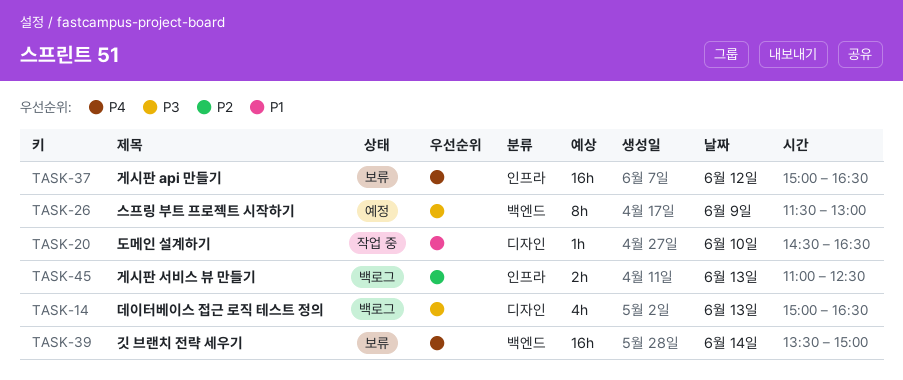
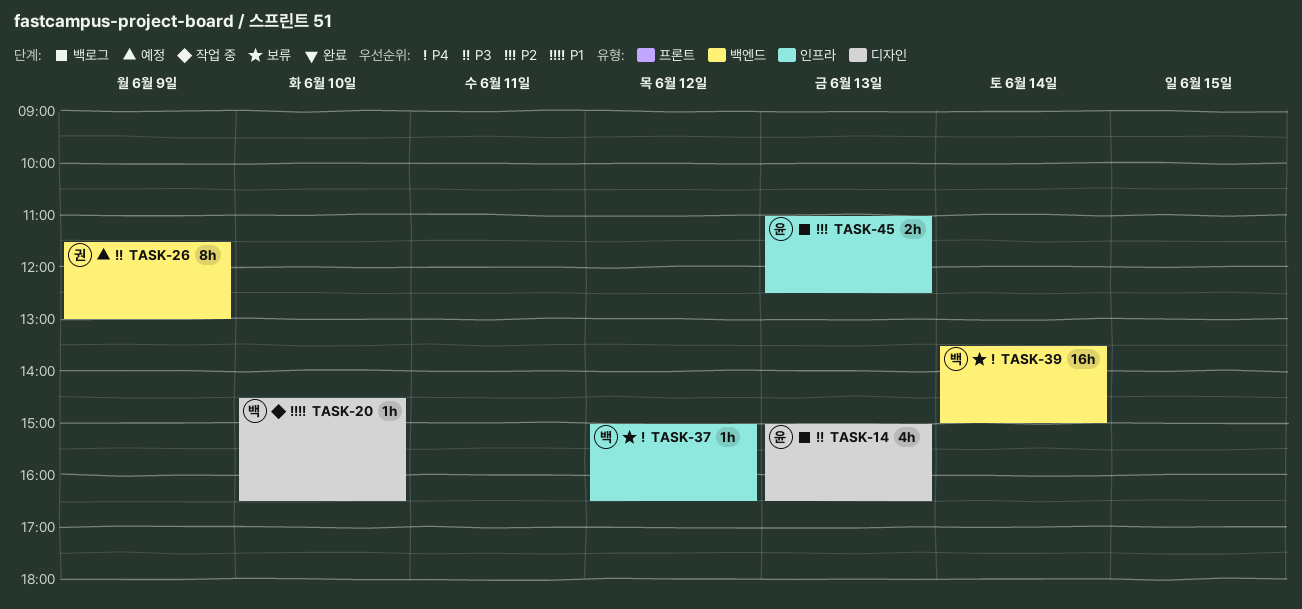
TASK-37, estimate: 16h -> 1h

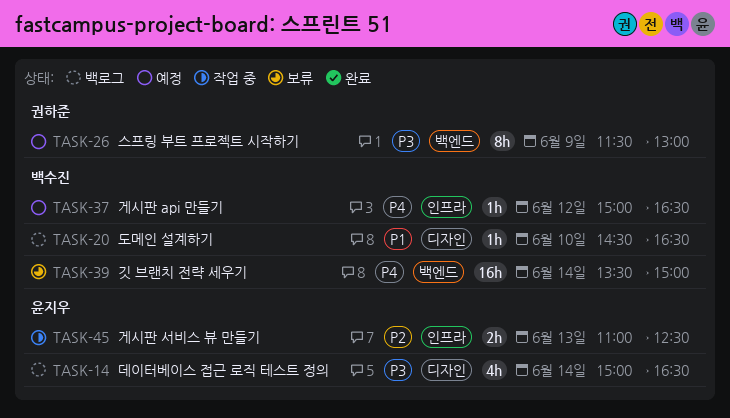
TASK-14, day: Jun 13 -> Jun 14
TASK-20, status: 작업 중 -> 백로그
TASK-37, status: 보류 -> 예정
TASK-45, status: 백로그 -> 작업 중

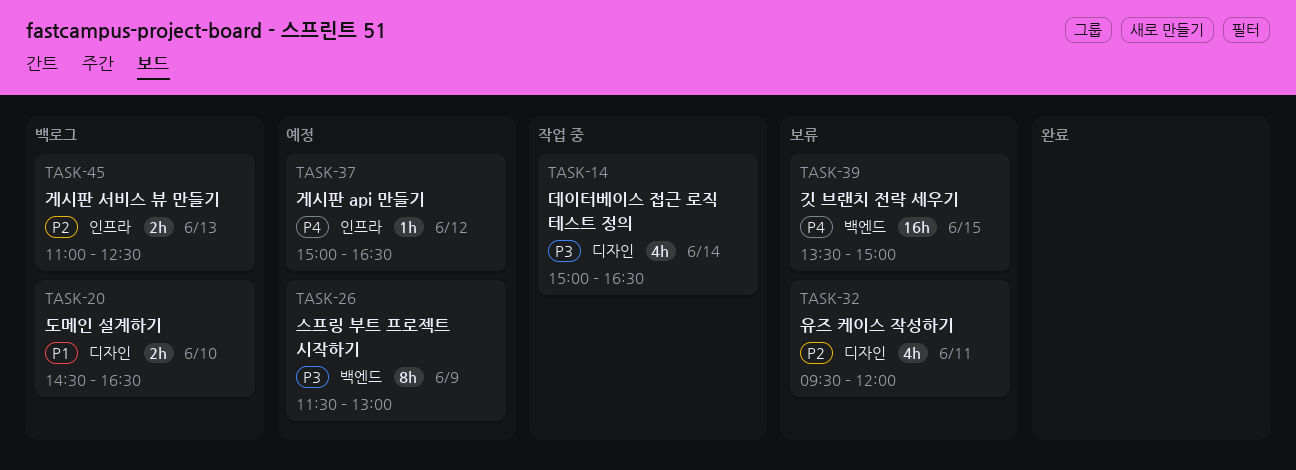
TASK-14, status: 백로그 -> 작업 중
TASK-20, estimate: 1h -> 2h
TASK-32: none -> present
TASK-39, day: Jun 14 -> Jun 15
TASK-45, status: 작업 중 -> 백로그

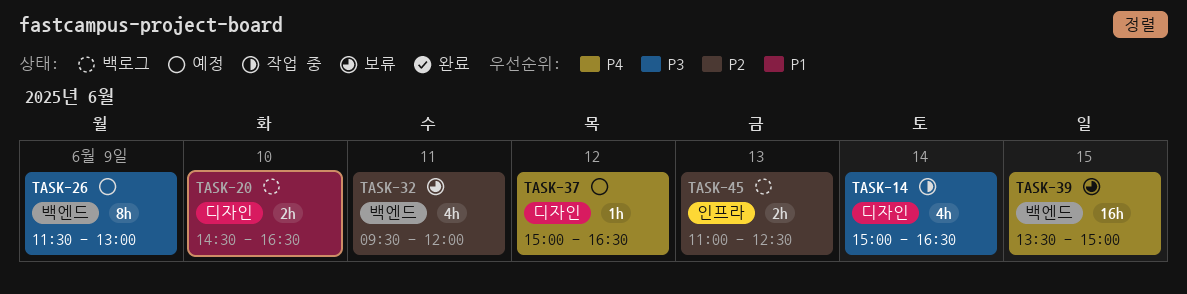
TASK-32, label: 디자인 -> 백엔드
TASK-37, label: 인프라 -> 디자인

